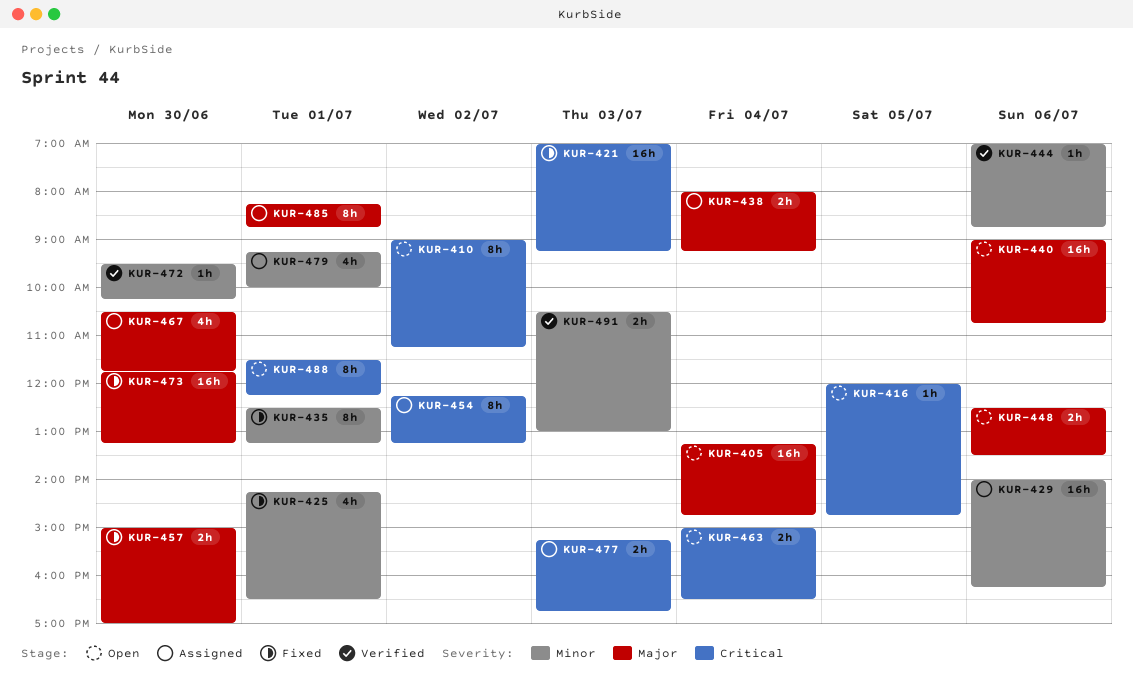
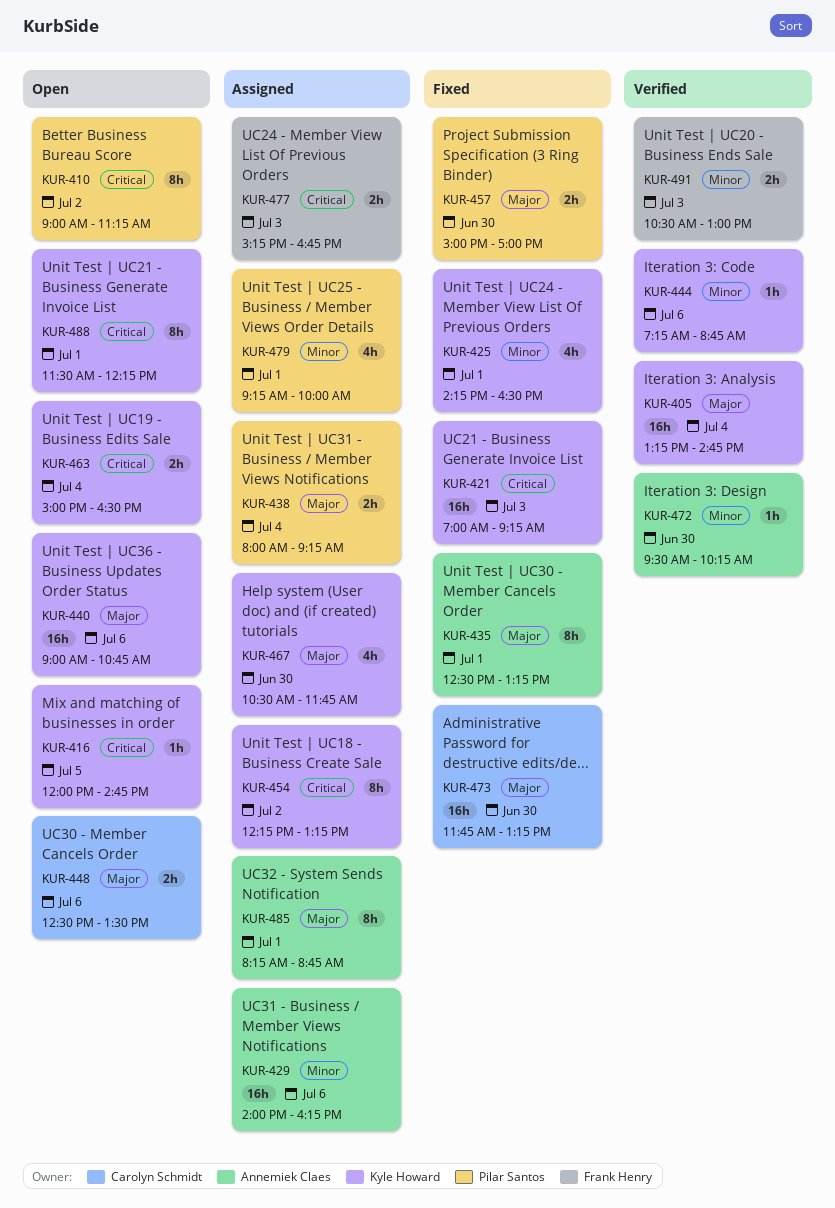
KUR-405, status: Open -> Verified
KUR-435, priority: Minor -> Major
KUR-444, begins: 07:00 -> 07:15

